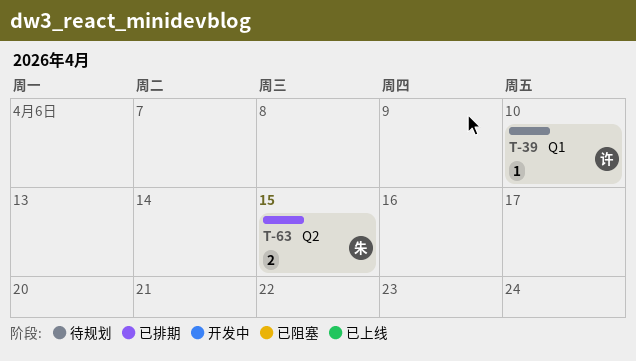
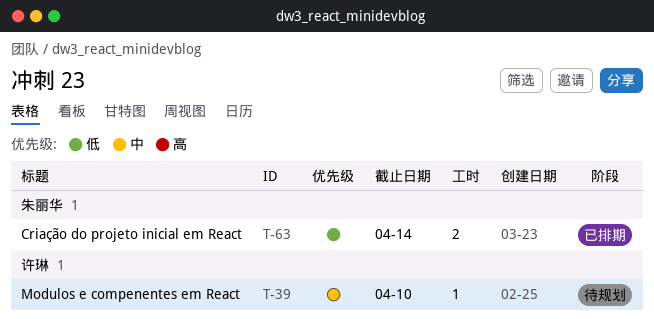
T-63, due: Apr 15 -> Apr 14

